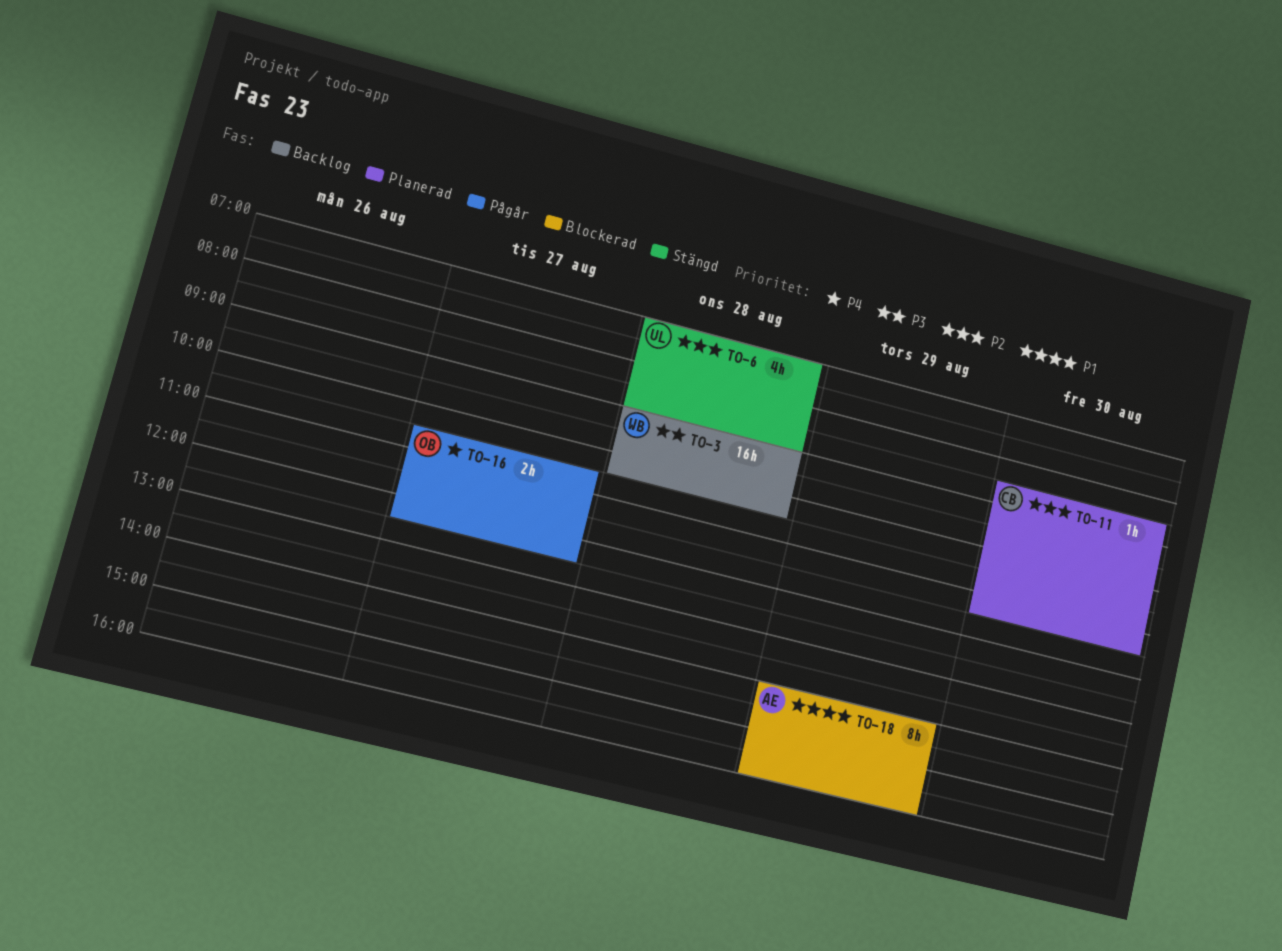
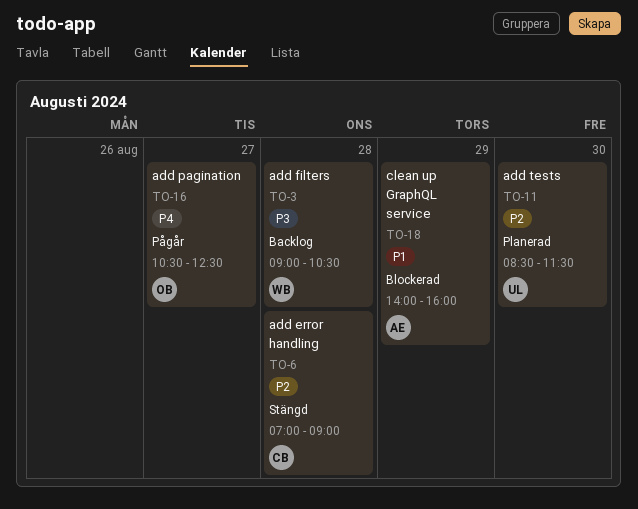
TO-6, owner: UL -> CB
TO-11, owner: CB -> UL

